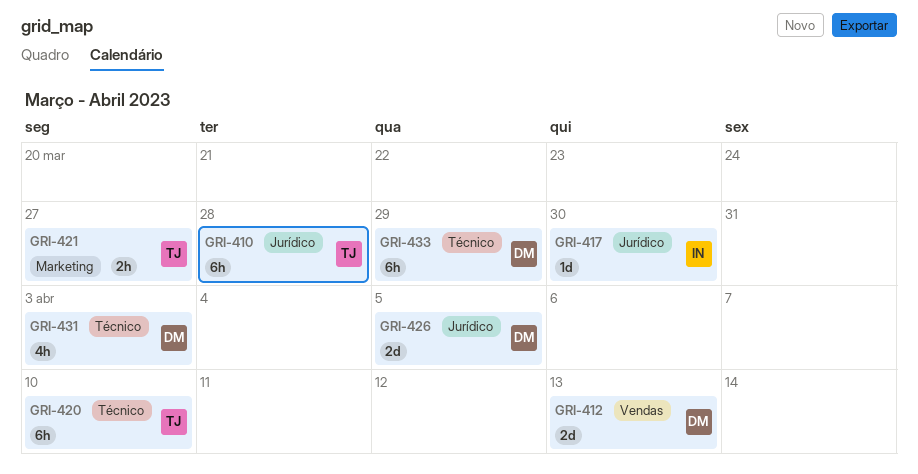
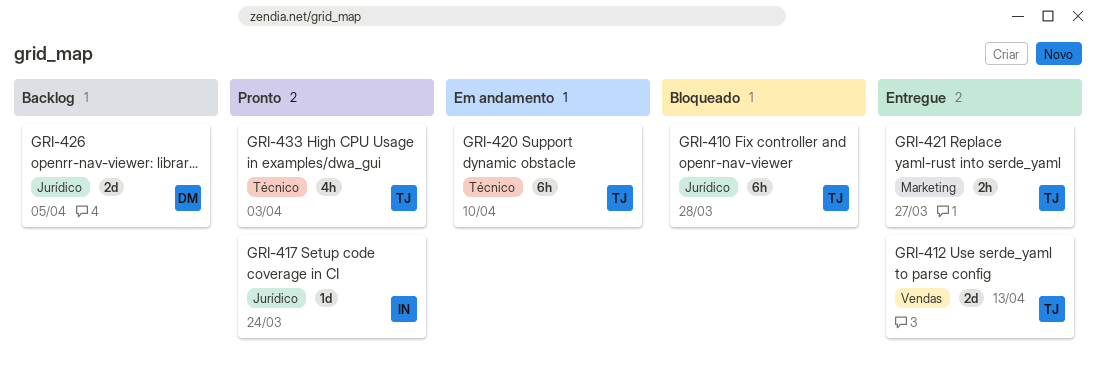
GRI-412, owner: DM -> TJ
GRI-417, due: Mar 30 -> Mar 24
GRI-431: present -> none
GRI-433, owner: DM -> TJ
GRI-433, estimate: 6h -> 4h
GRI-433, due: Mar 29 -> Apr 3

